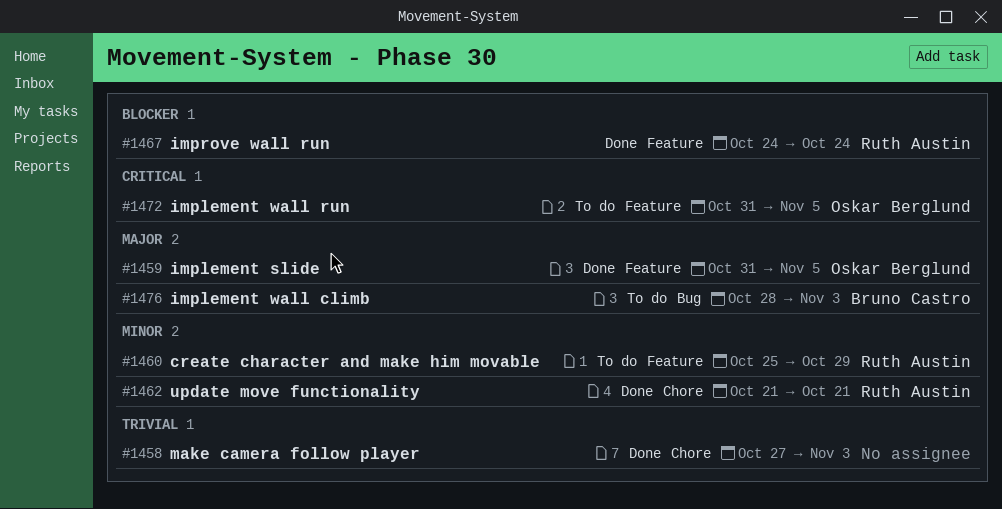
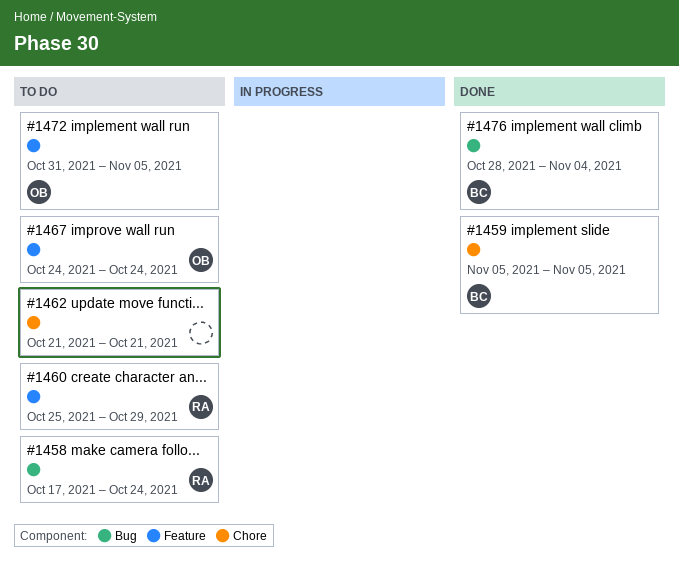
#1458, status: Done -> To do
#1458, owner: none -> Ruth Austin
#1458, label: Chore -> Bug
#1458, start: Oct 27 -> Oct 17
#1458, due: Nov 3 -> Oct 24
#1459, owner: Oskar Berglund -> Bruno Castro
#1459, label: Feature -> Chore
#1459, start: Oct 31 -> Nov 5
#1462, status: Done -> To do
#1462, owner: Ruth Austin -> none
#1467, status: Done -> To do
#1467, owner: Ruth Austin -> Oskar Berglund
#1476, status: To do -> Done
#1476, due: Nov 3 -> Nov 4

